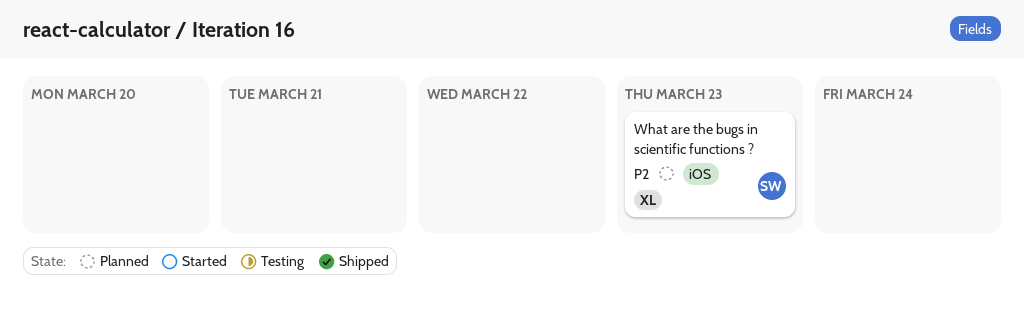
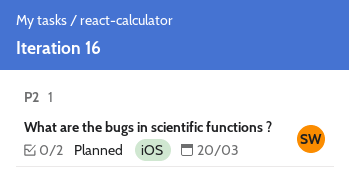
What are the bugs in scientific functions ?, due: Mar 23 -> Mar 20

